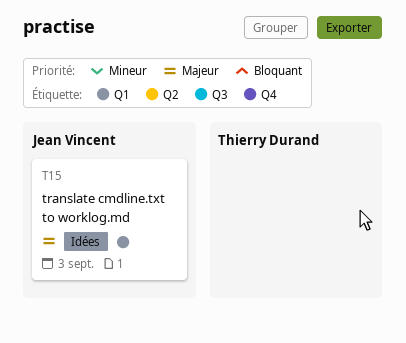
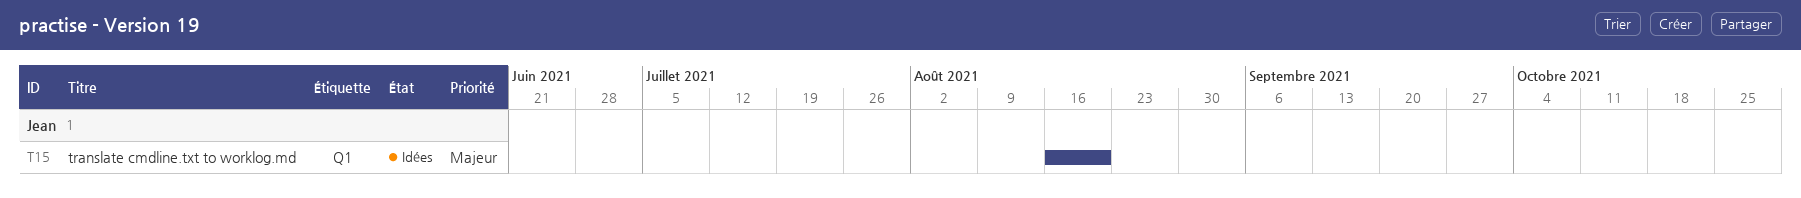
T15, due: Sep 3 -> Aug 20

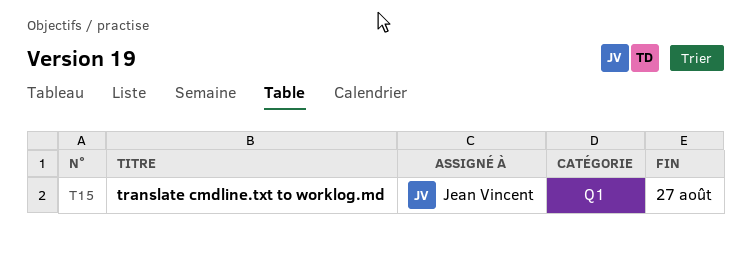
T15, due: Aug 20 -> Aug 27

